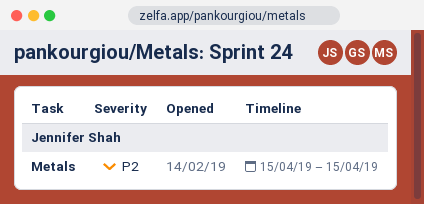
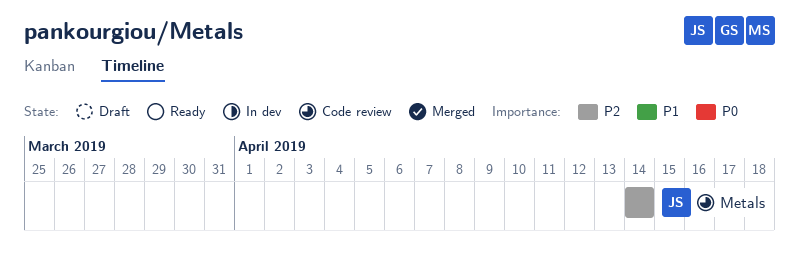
Metals, start: Apr 15 -> Apr 14
Metals, due: Apr 15 -> Apr 14

